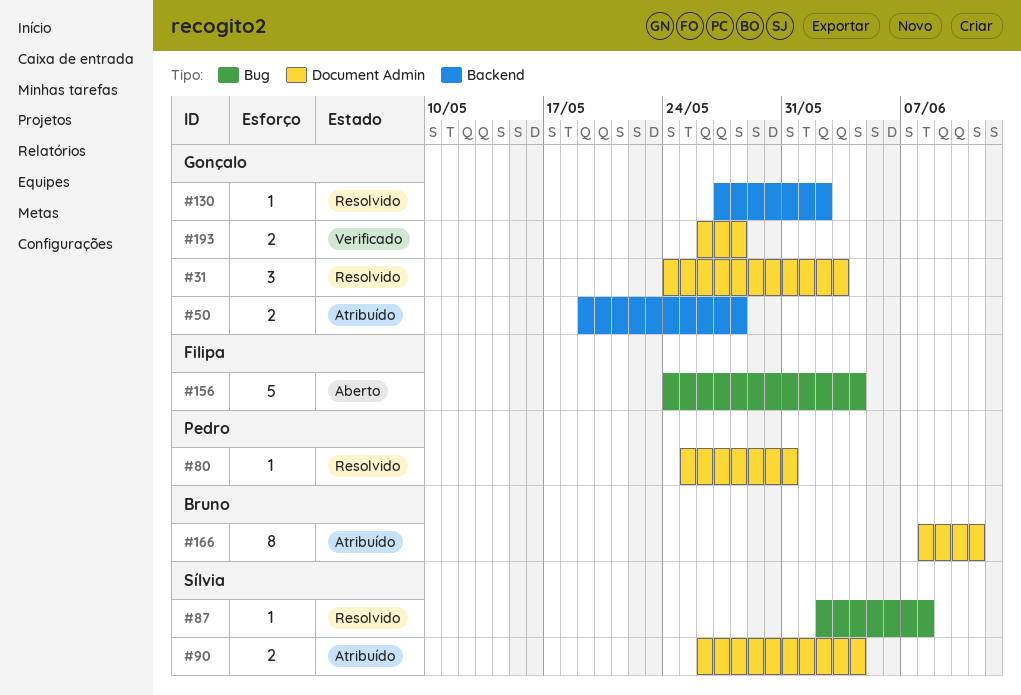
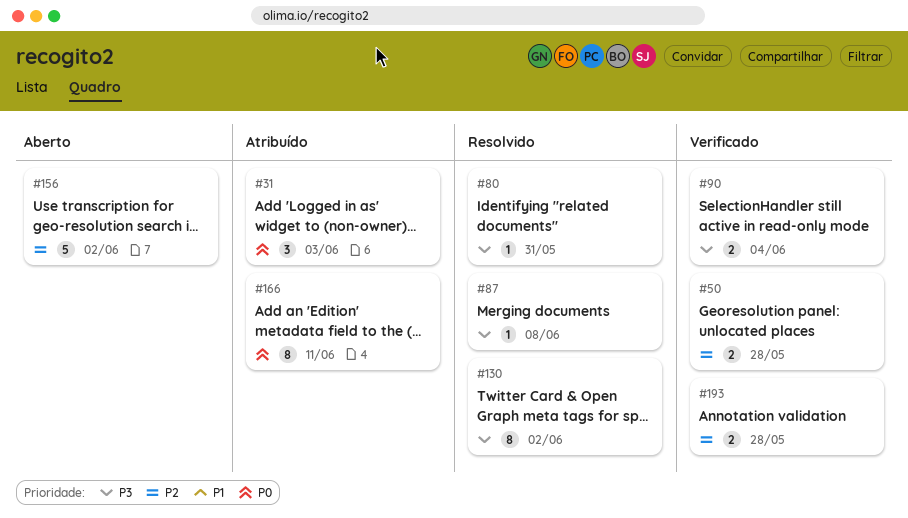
#31, status: Resolvido -> Atribuído
#50, status: Atribuído -> Verificado
#90, status: Atribuído -> Verificado
#130, estimate: 1 -> 8
#156, due: Jun 4 -> Jun 2

